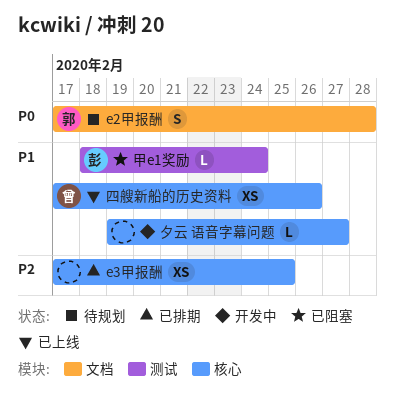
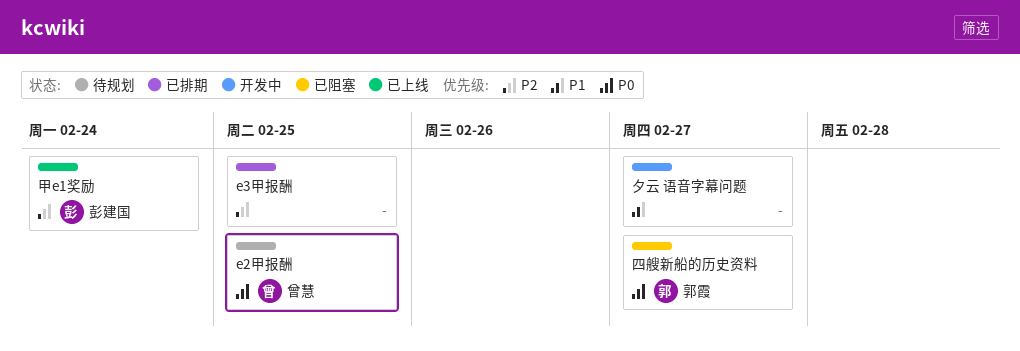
e2甲报酬, owner: 郭霞 -> 曾慧
e2甲报酬, due: Feb 28 -> Feb 25
四艘新船的历史资料, status: 已上线 -> 已阻塞
四艘新船的历史资料, owner: 曾慧 -> 郭霞
四艘新船的历史资料, priority: P1 -> P0
四艘新船的历史资料, due: Feb 26 -> Feb 27
甲e1奖励, status: 已阻塞 -> 已上线
甲e1奖励, priority: P1 -> P2

